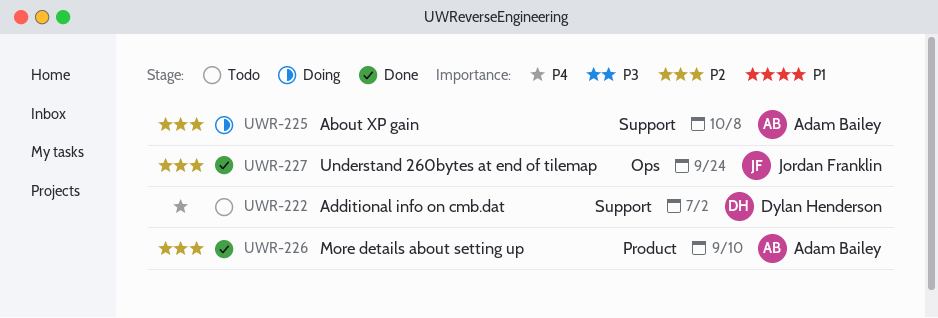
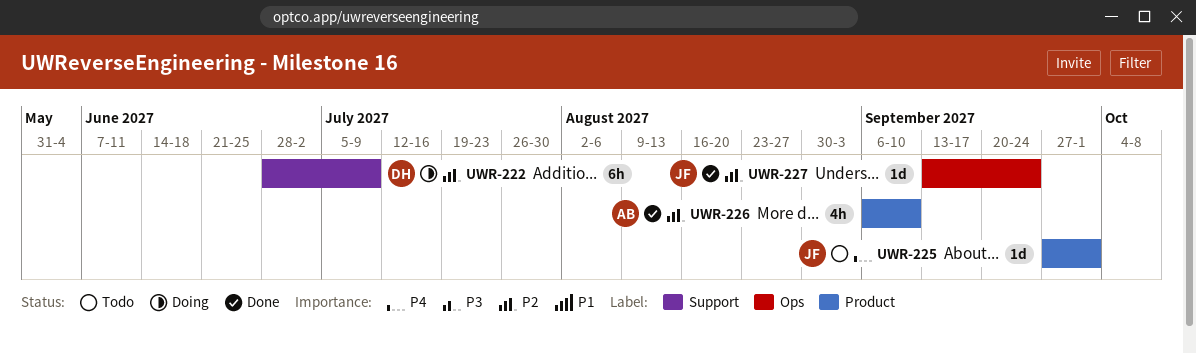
UWR-222, status: Todo -> Doing
UWR-222, priority: P4 -> P2
UWR-222, due: Jul 2 -> Jul 9
UWR-225, status: Doing -> Todo
UWR-225, owner: Adam Bailey -> Jordan Franklin
UWR-225, priority: P2 -> P4
UWR-225, label: Support -> Product
UWR-225, due: Oct 8 -> Oct 1

